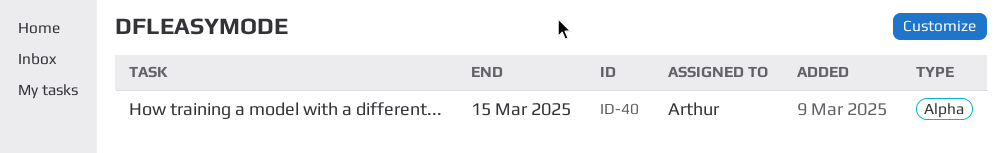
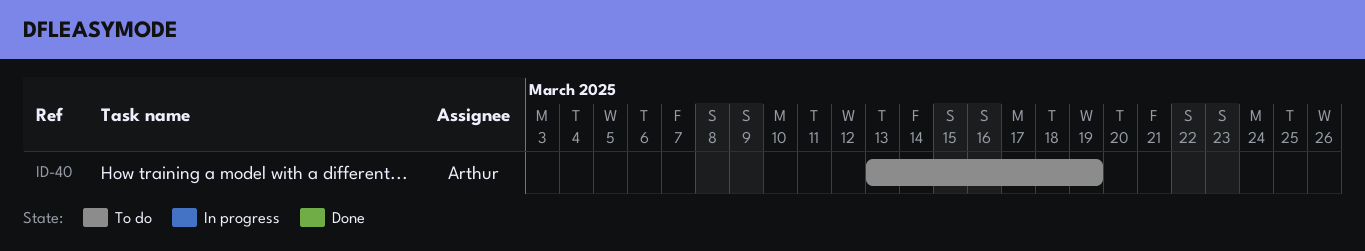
ID-40, due: Mar 15 -> Mar 19

